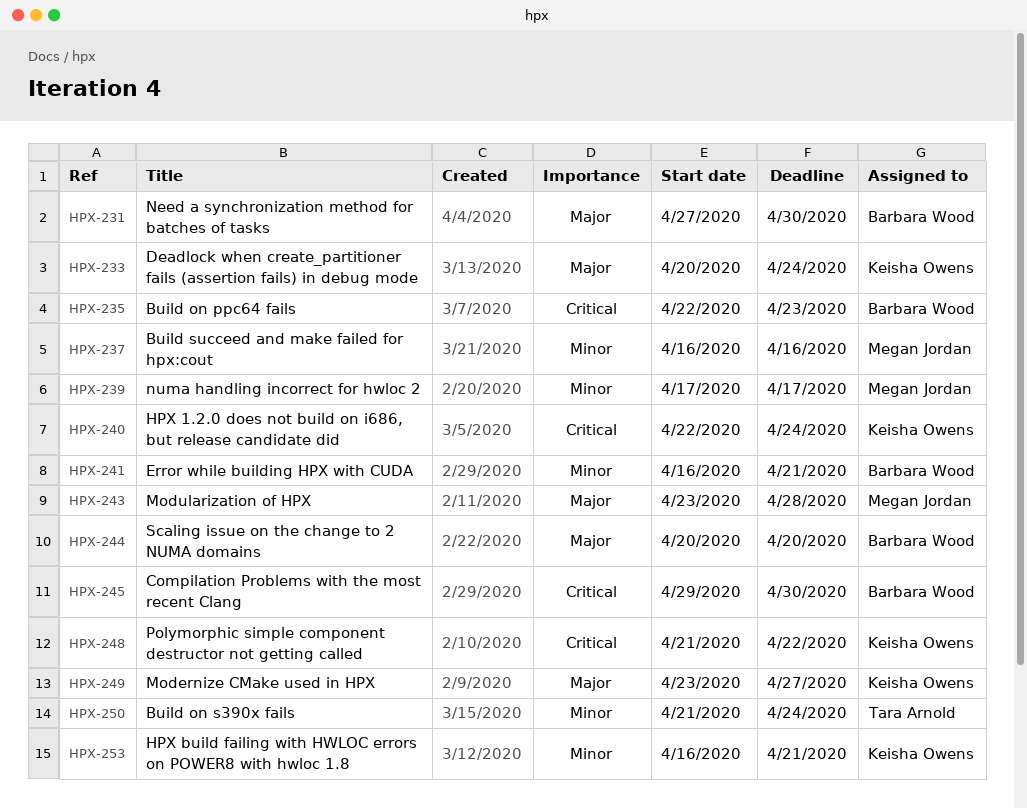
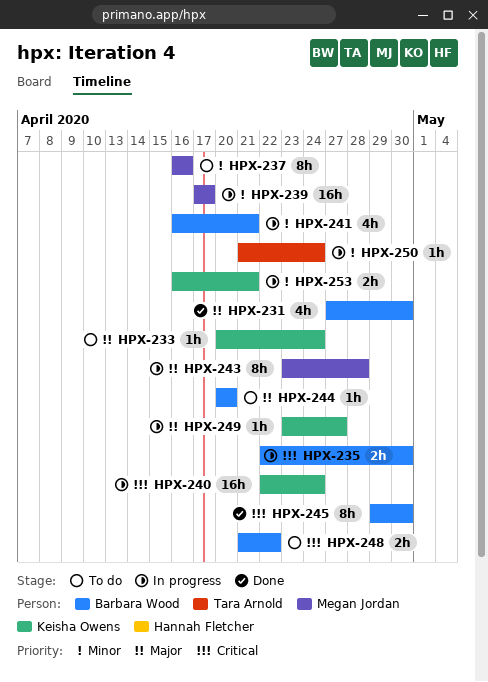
HPX-235, due: Apr 23 -> Apr 30
HPX-248, owner: Keisha Owens -> Barbara Wood

